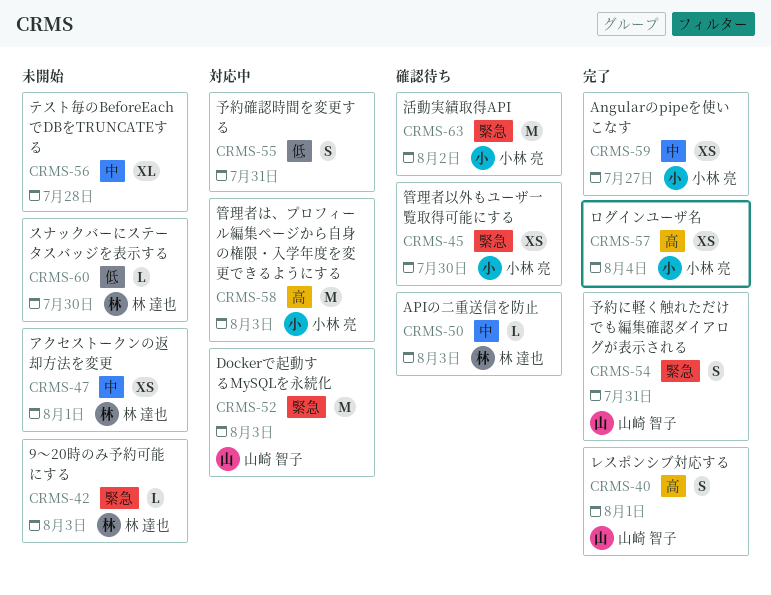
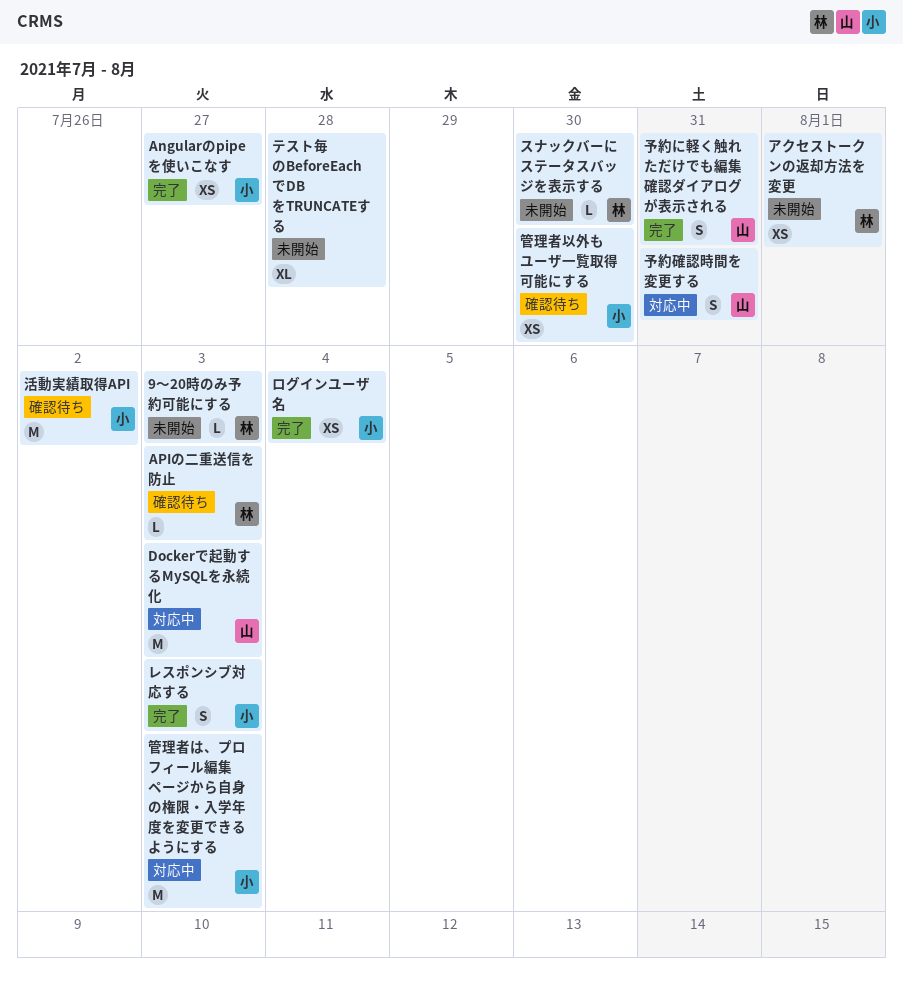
レスポンシブ対応する, owner: 山崎 智子 -> 小林 亮
レスポンシブ対応する, due: Aug 1 -> Aug 3
予約確認時間を変更する, owner: none -> 山崎 智子

